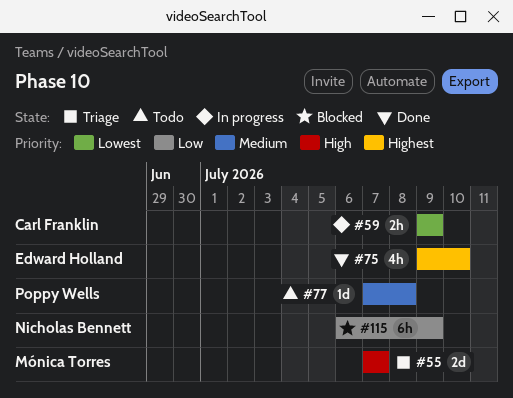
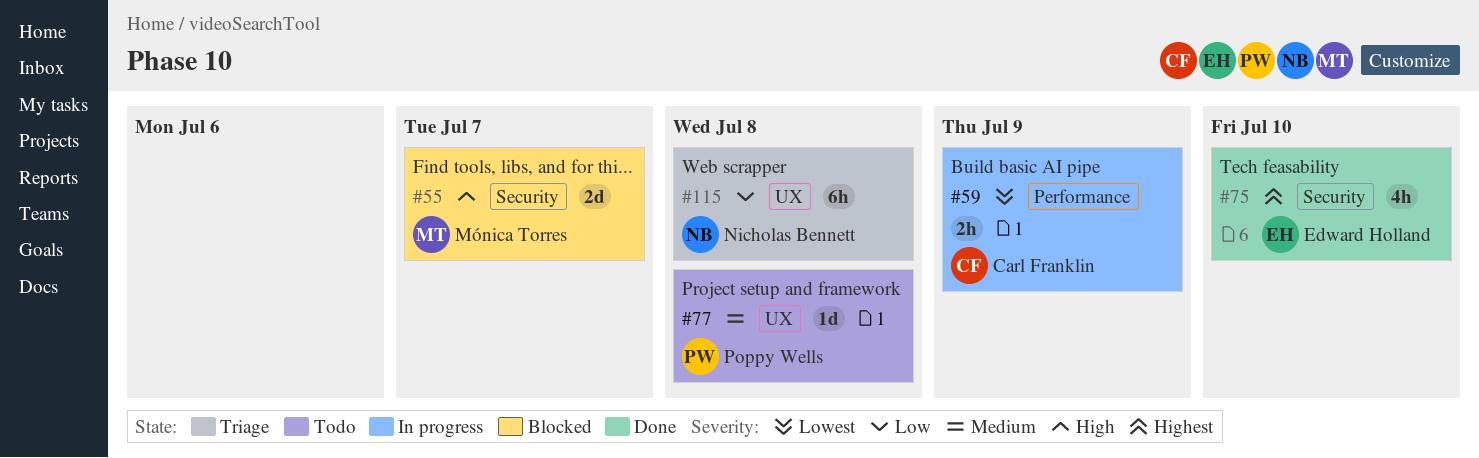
#55, status: Triage -> Blocked
#115, status: Blocked -> Triage
#115, due: Jul 9 -> Jul 8

